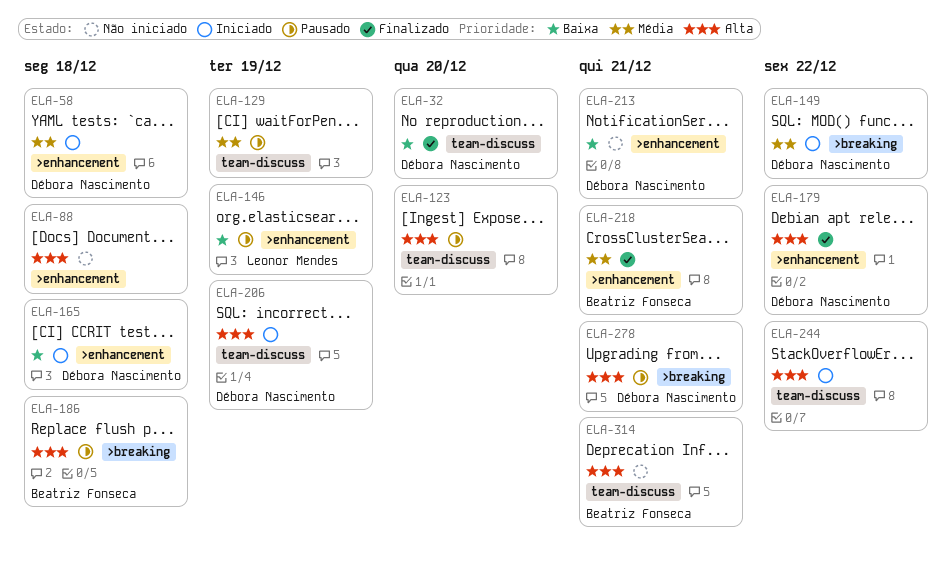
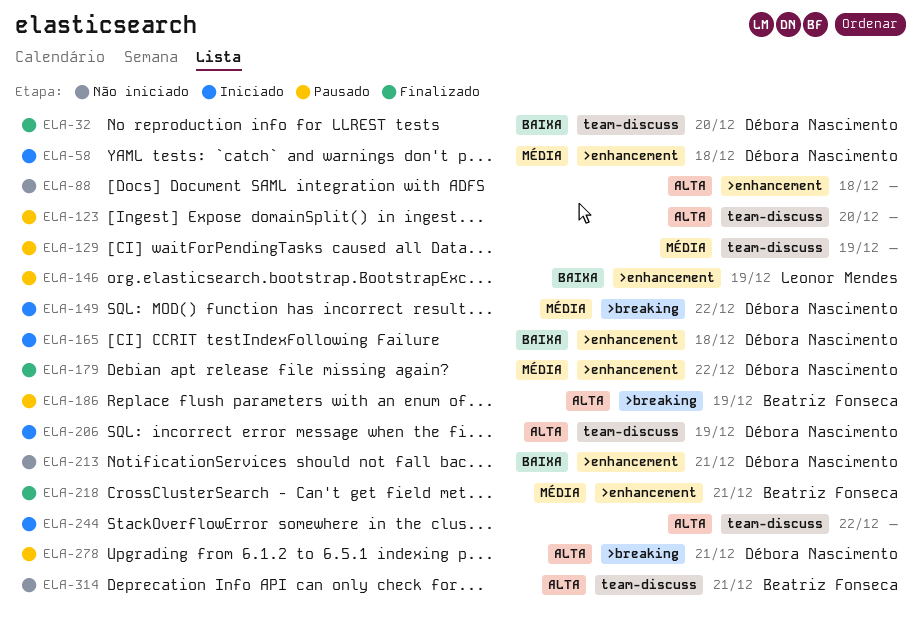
ELA-179, priority: Alta -> Média
ELA-186, due: Dec 18 -> Dec 19

